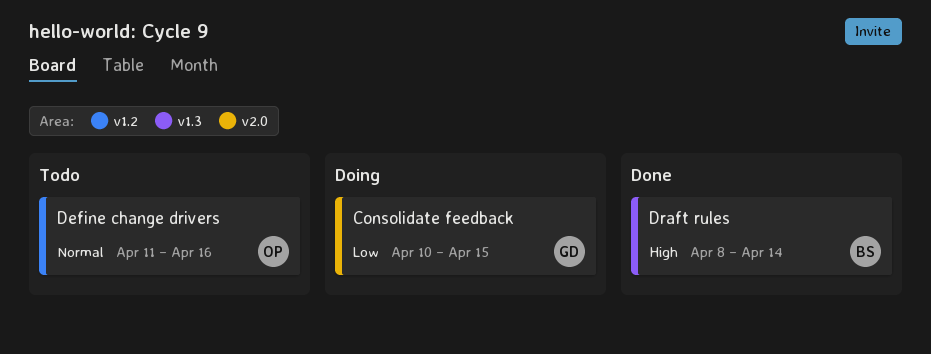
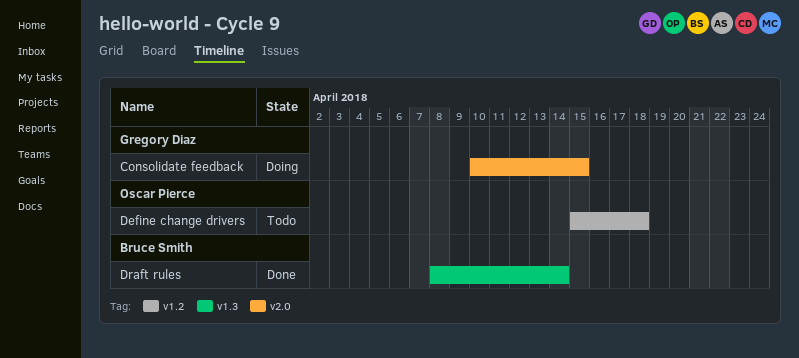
Define change drivers, start: Apr 11 -> Apr 15
Define change drivers, due: Apr 16 -> Apr 18

